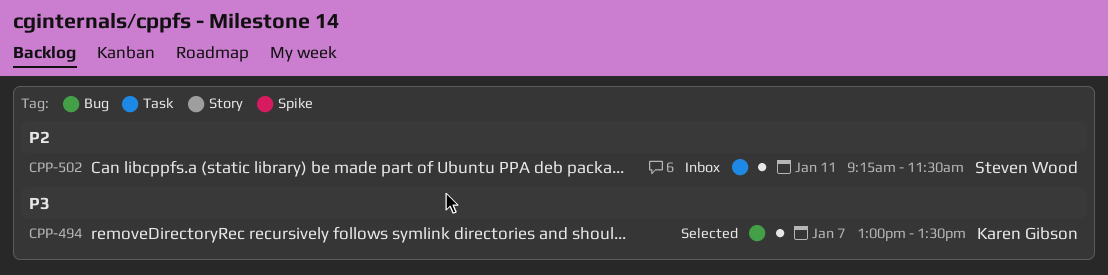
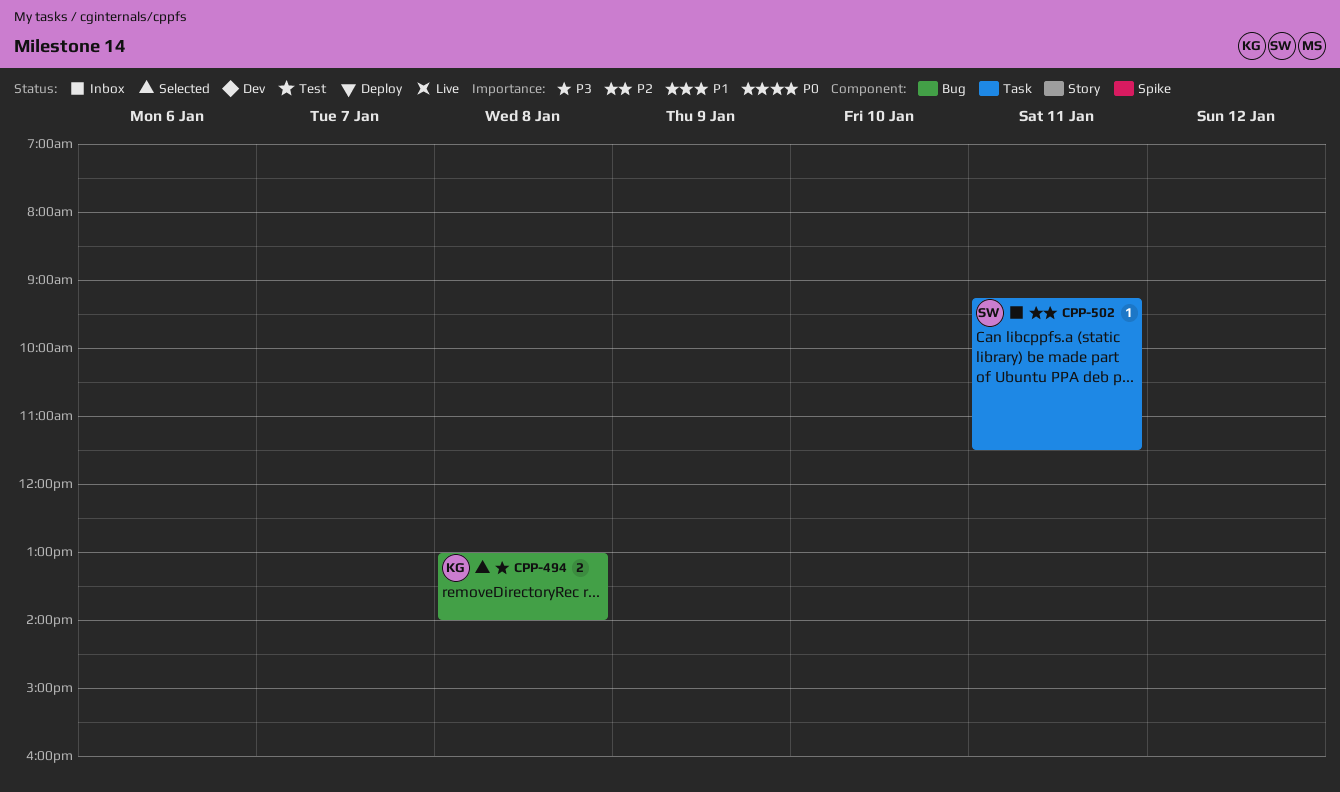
CPP-494, estimate: 1 -> 2
CPP-494, day: Jan 7 -> Jan 8
CPP-494, ends: 13:30 -> 14:00

